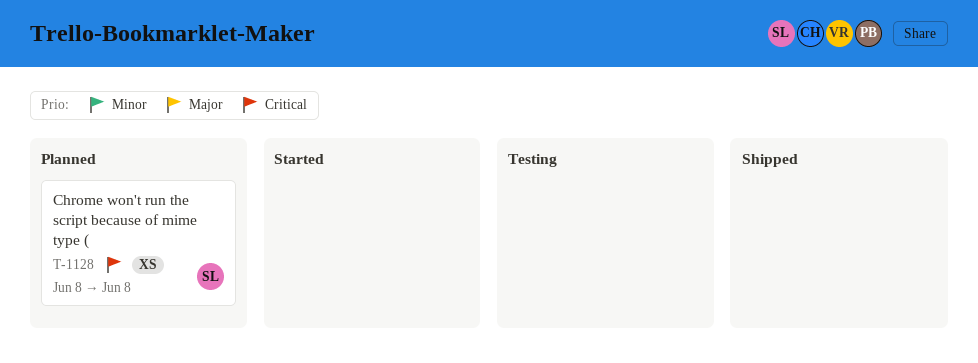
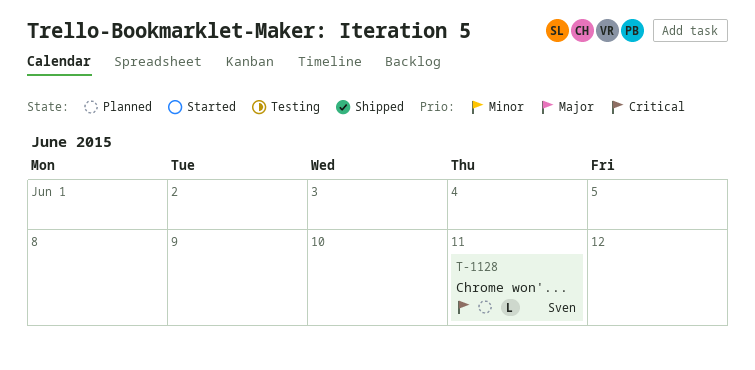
T-1128, estimate: XS -> L
T-1128, due: Jun 8 -> Jun 11

